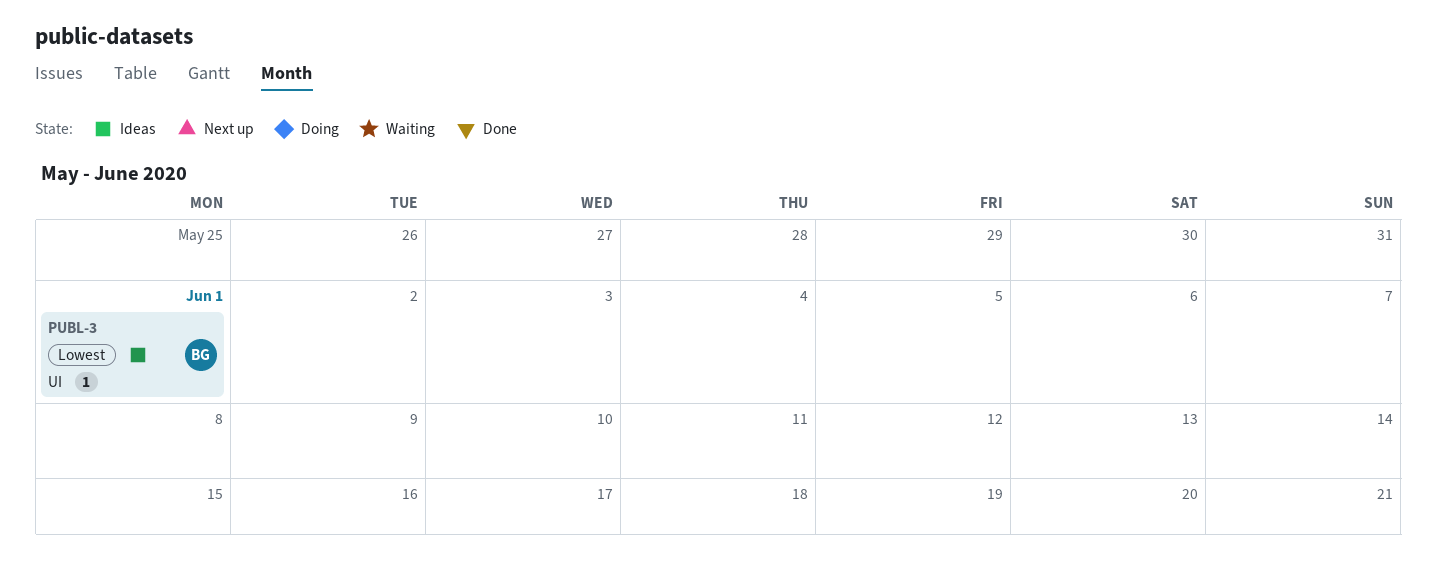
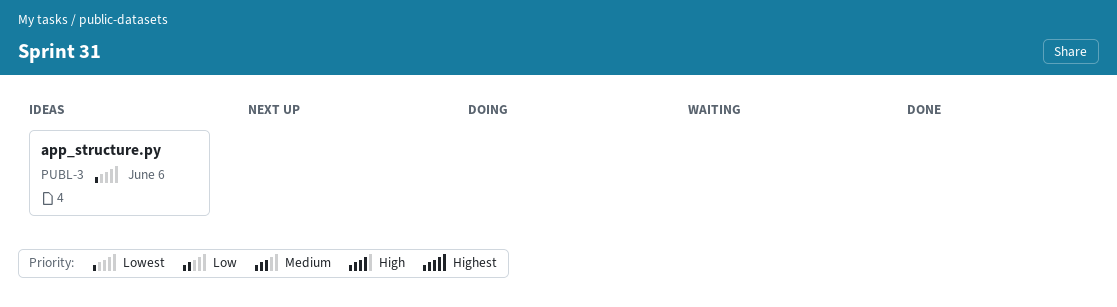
PUBL-3, due: Jun 1 -> Jun 6

